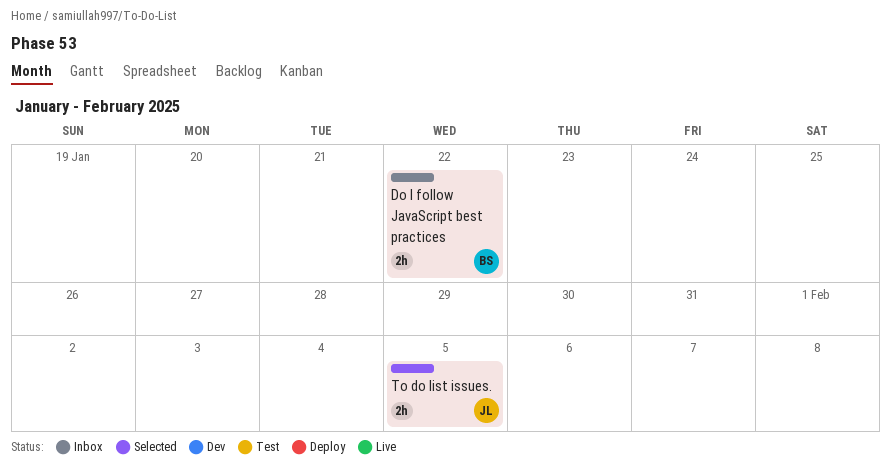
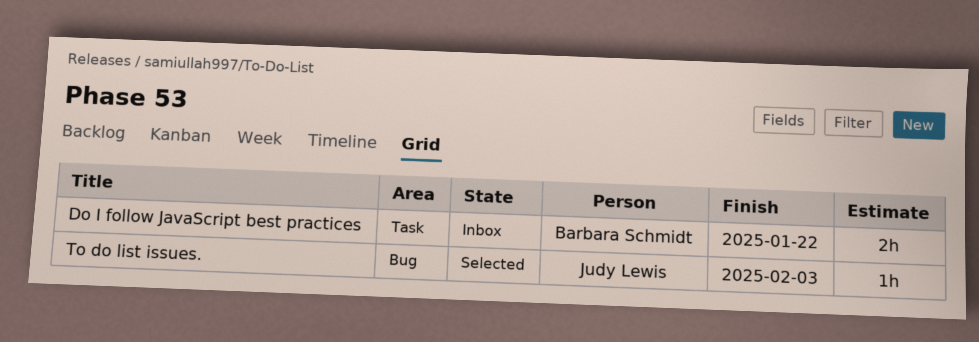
To do list issues., estimate: 2h -> 1h
To do list issues., due: Feb 5 -> Feb 3

